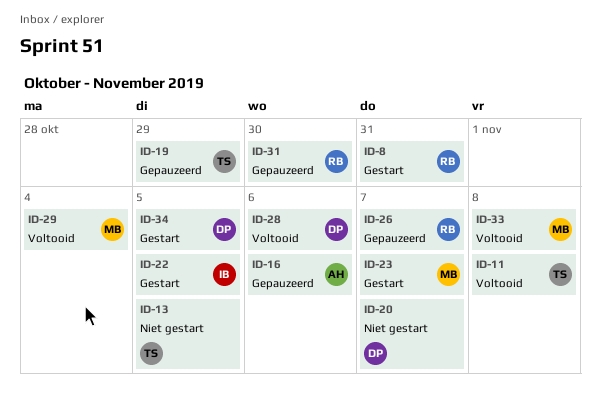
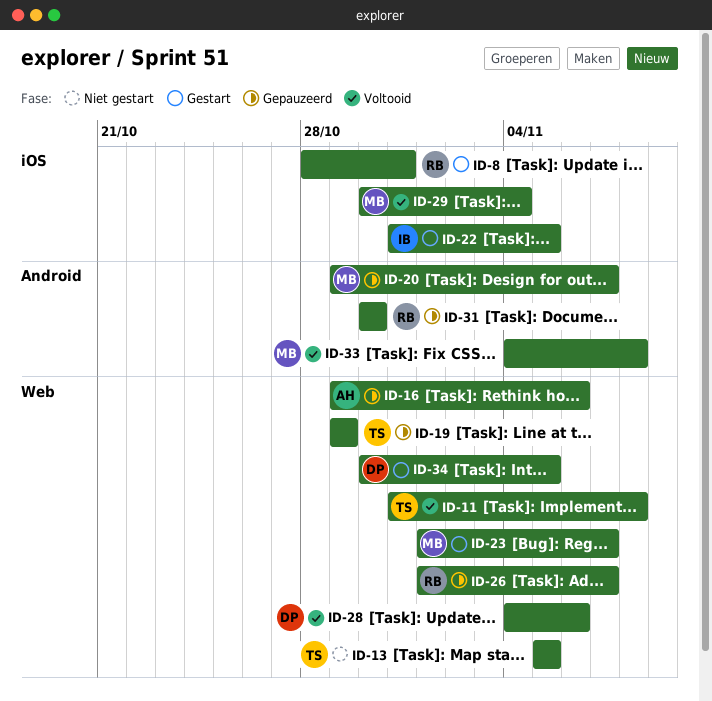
ID-20, status: Niet gestart -> Gepauzeerd
ID-20, owner: DP -> MB

